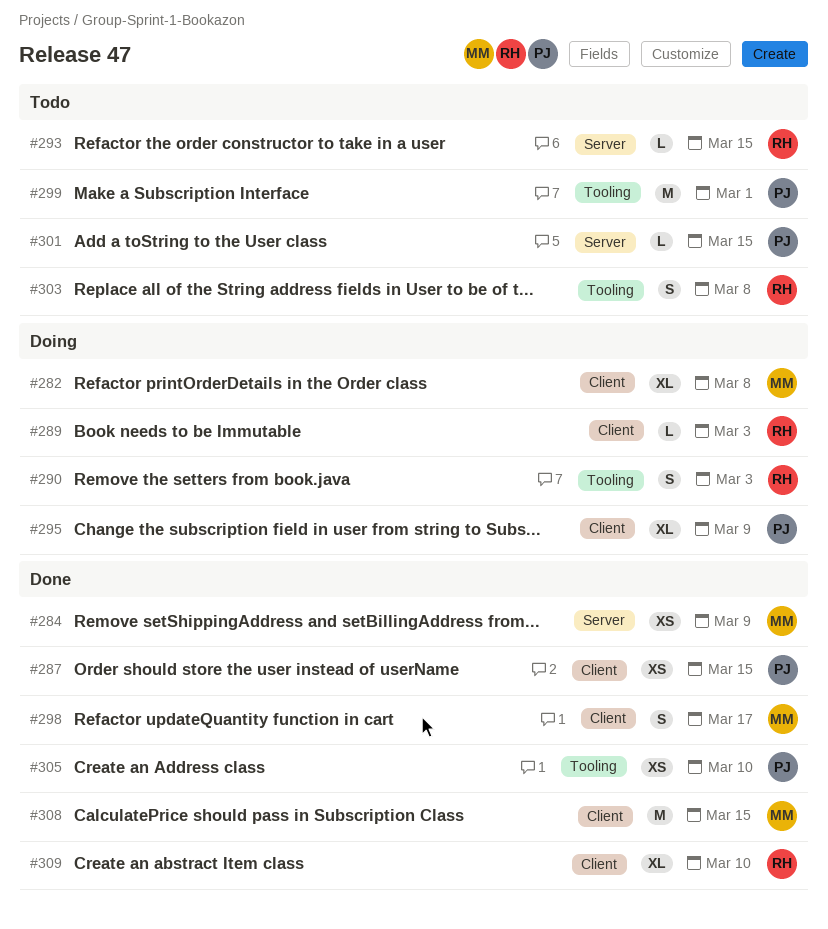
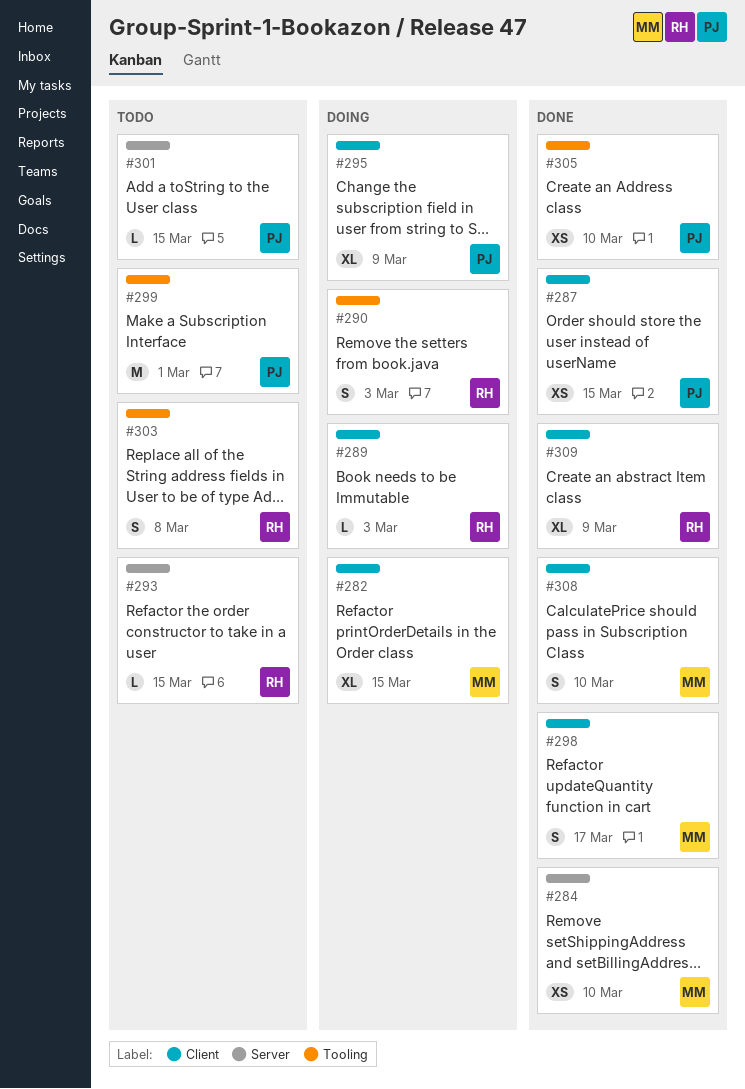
#282, due: Mar 8 -> Mar 15
#284, due: Mar 9 -> Mar 10
#308, estimate: M -> S
#308, due: Mar 15 -> Mar 10
#309, due: Mar 10 -> Mar 9

